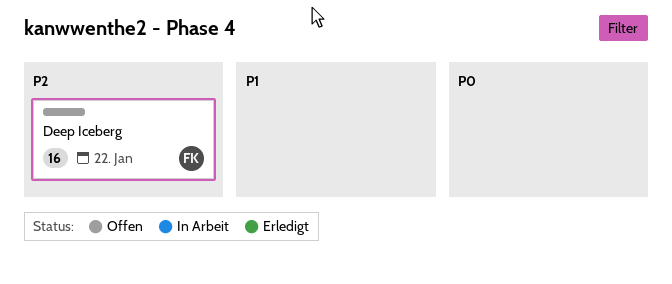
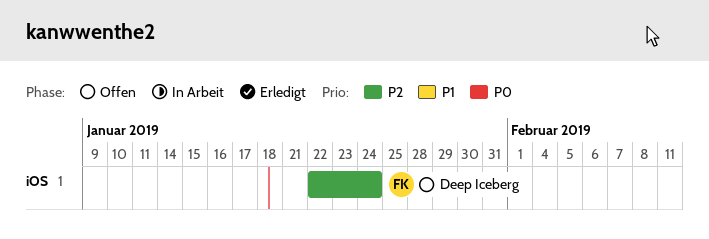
Deep Iceberg, due: Jan 22 -> Jan 24

